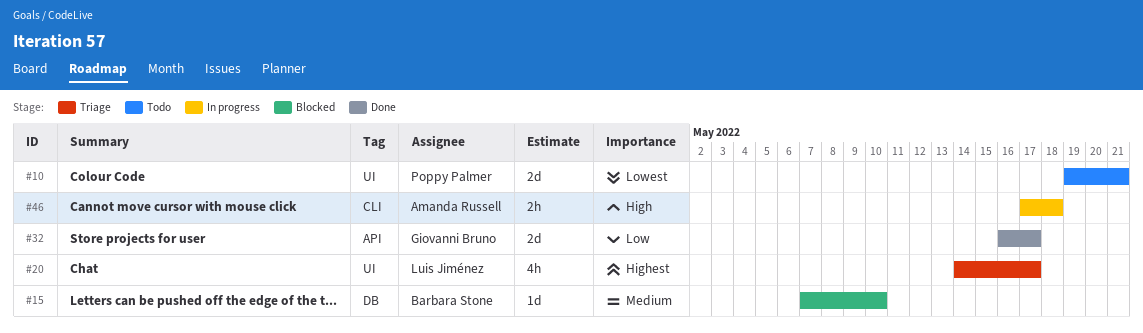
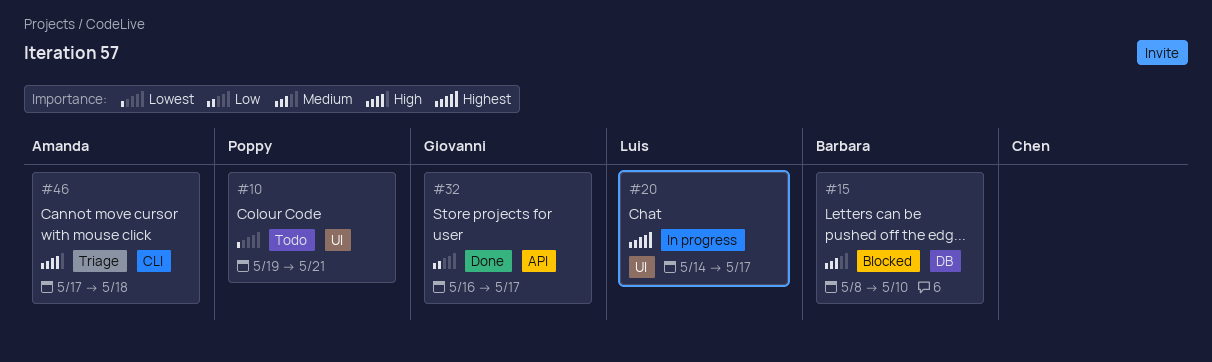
#15, start: May 7 -> May 8
#20, status: Triage -> In progress
#46, status: In progress -> Triage

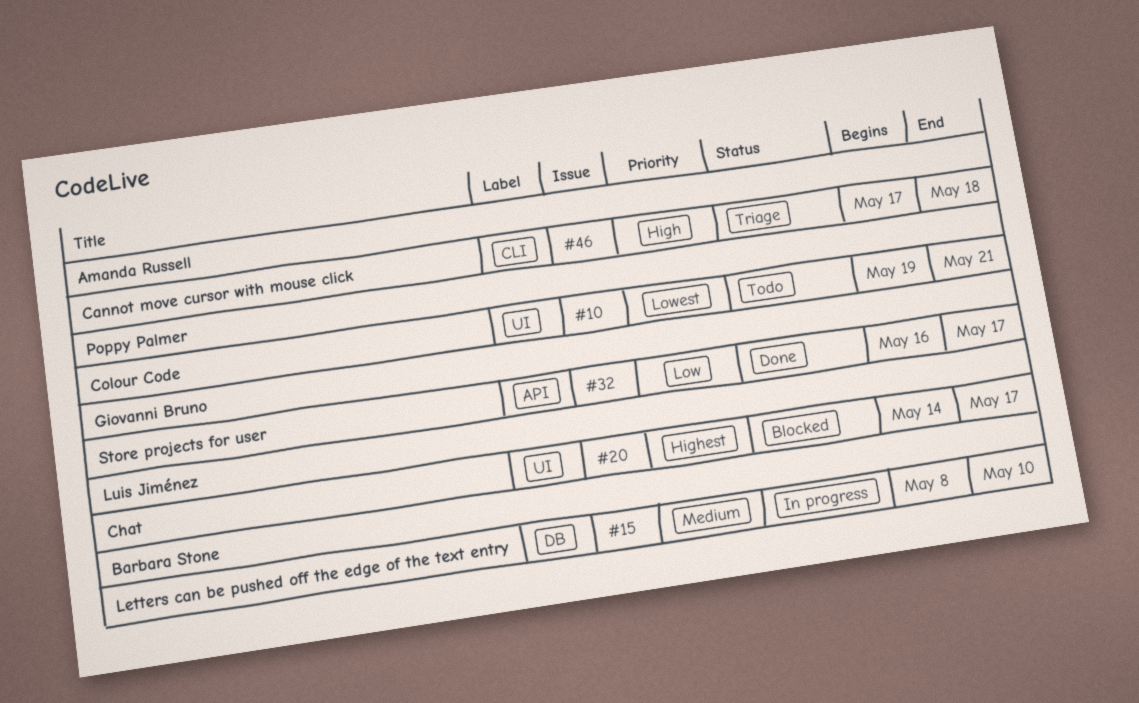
#15, status: Blocked -> In progress
#20, status: In progress -> Blocked

